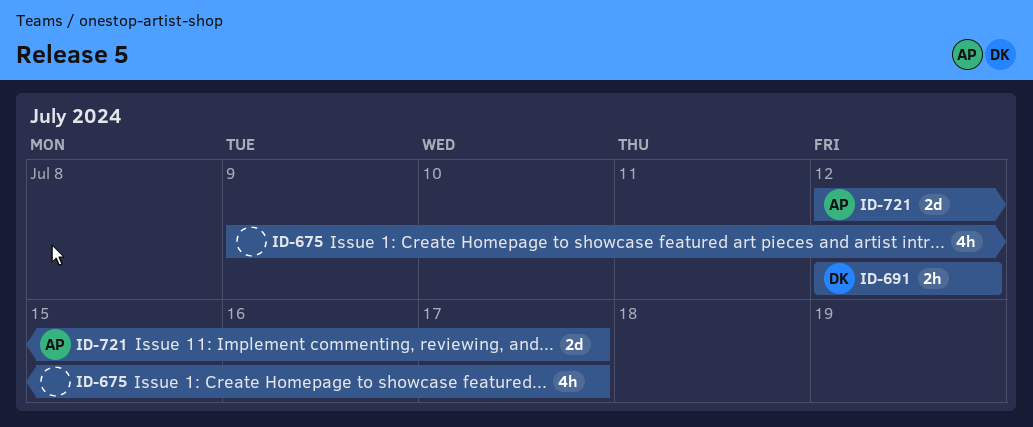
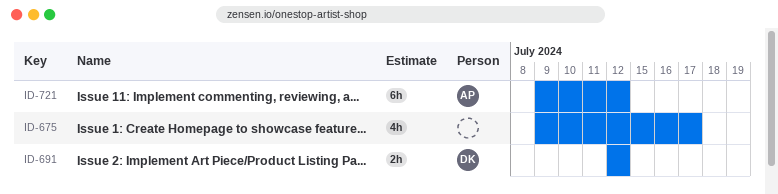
ID-721, estimate: 2d -> 6h
ID-721, start: Jul 12 -> Jul 9
ID-721, due: Jul 17 -> Jul 12

